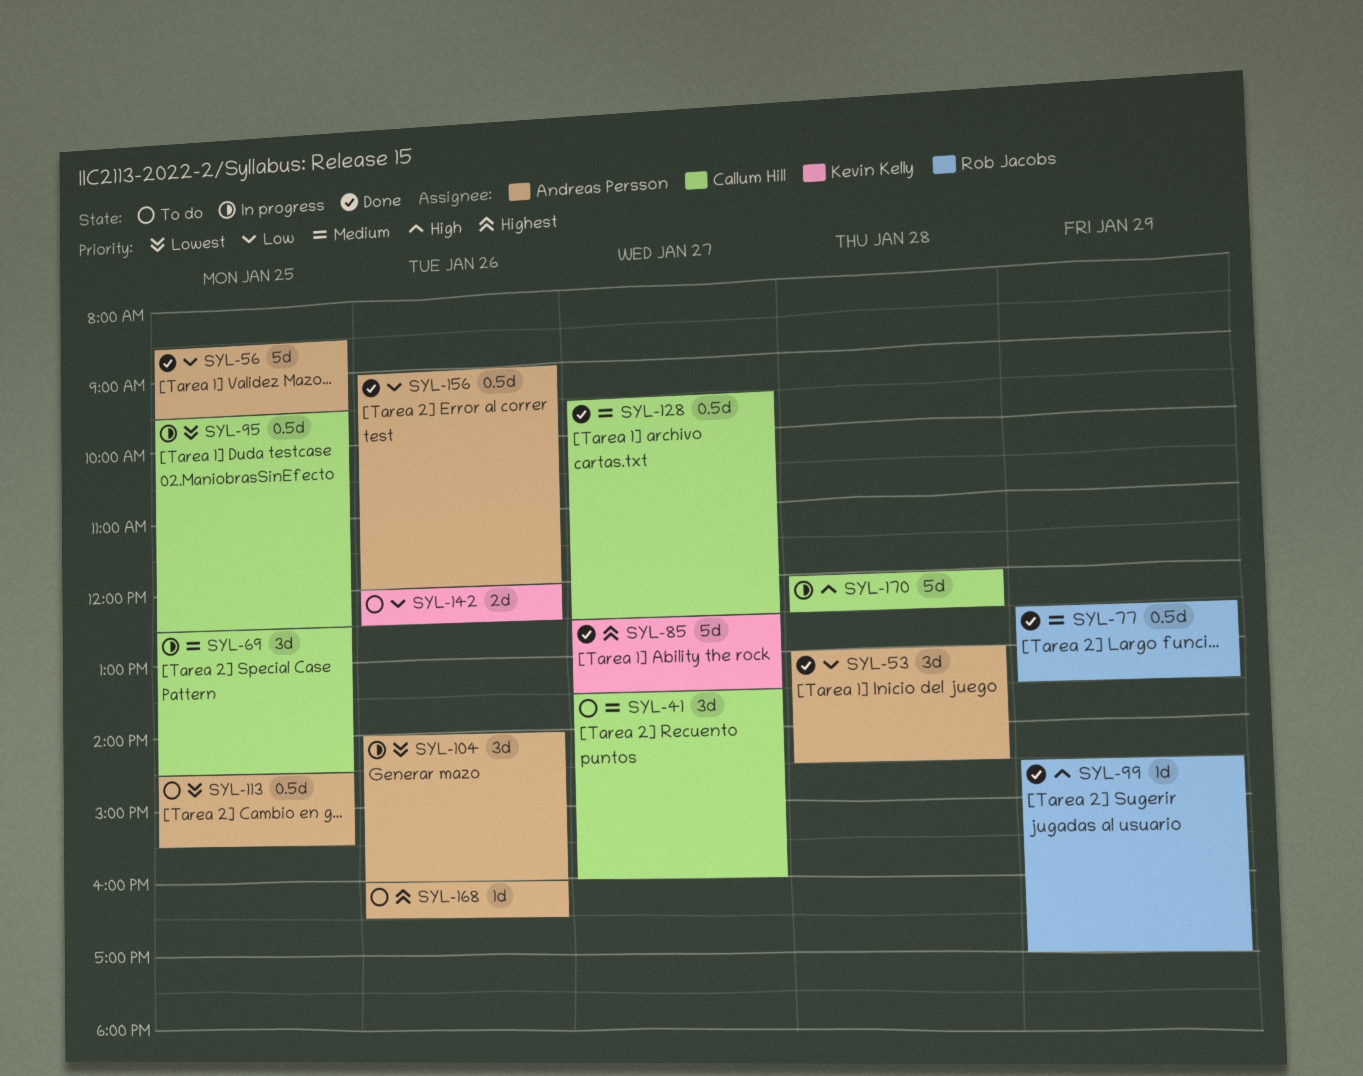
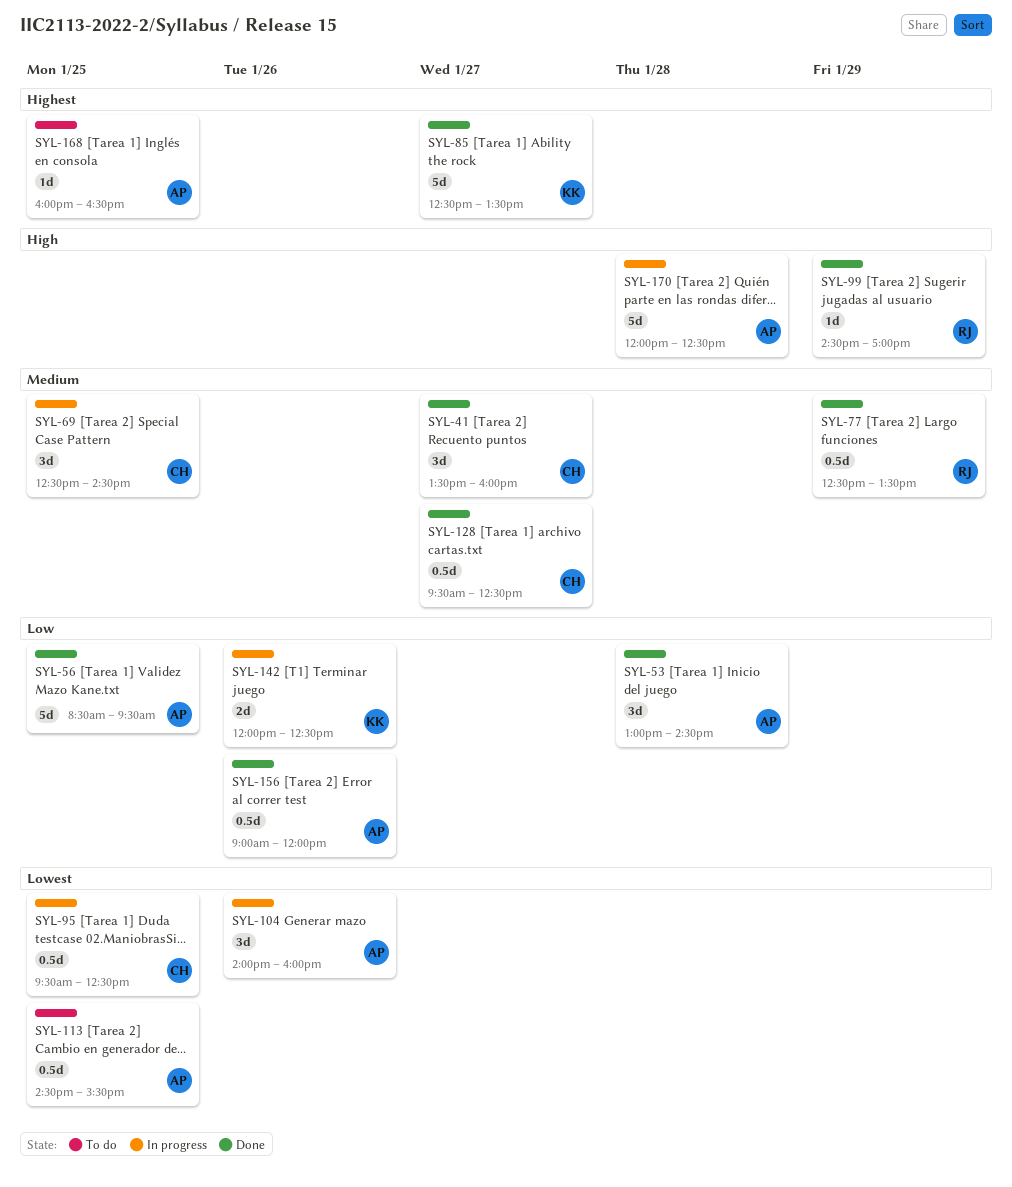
SYL-41, status: To do -> Done
SYL-142, status: To do -> In progress
SYL-168, day: Jan 26 -> Jan 25
SYL-170, owner: Callum Hill -> Andreas Persson

